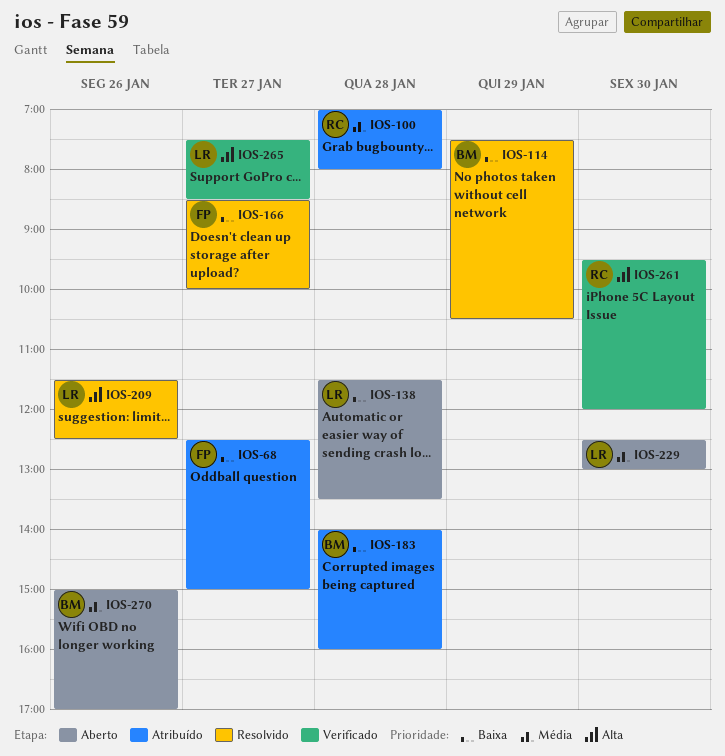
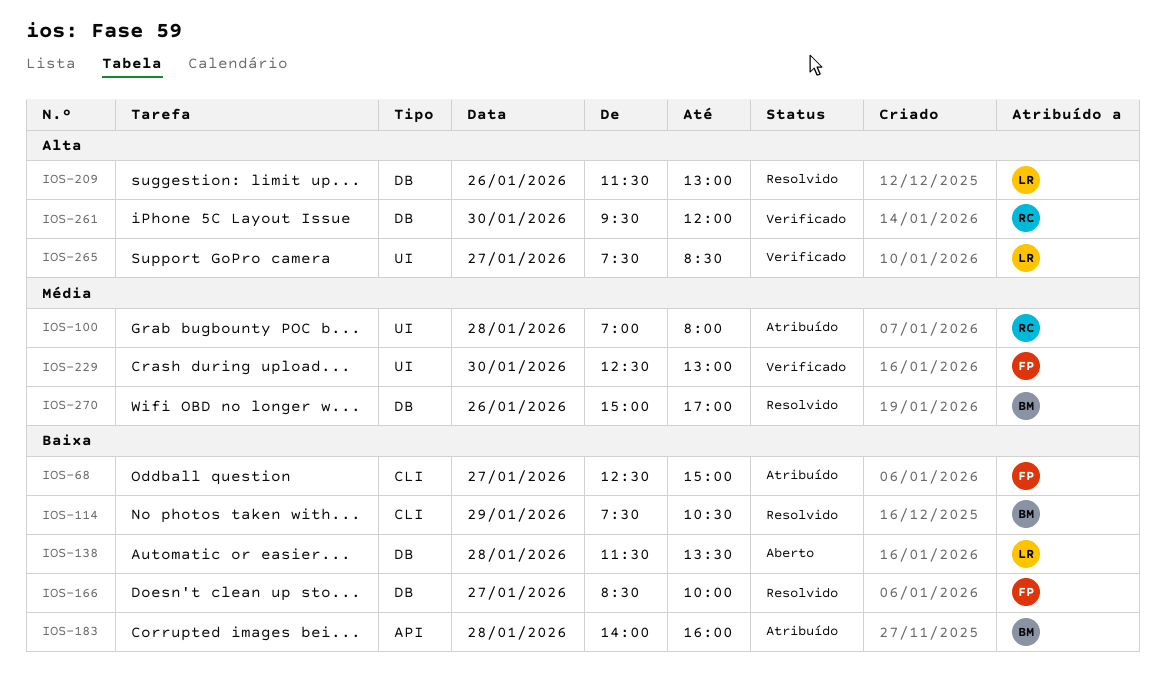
IOS-209, ends: 12:30 -> 13:00
IOS-229, status: Aberto -> Verificado
IOS-229, owner: LR -> FP
IOS-270, status: Aberto -> Resolvido

